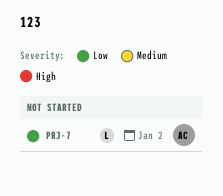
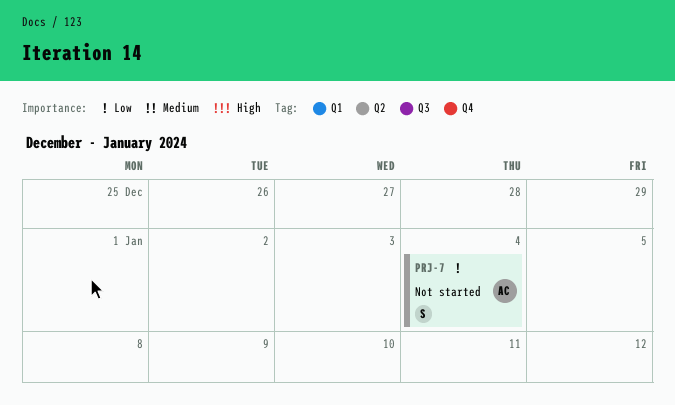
PRJ-7, estimate: L -> S
PRJ-7, due: Jan 2 -> Jan 4

